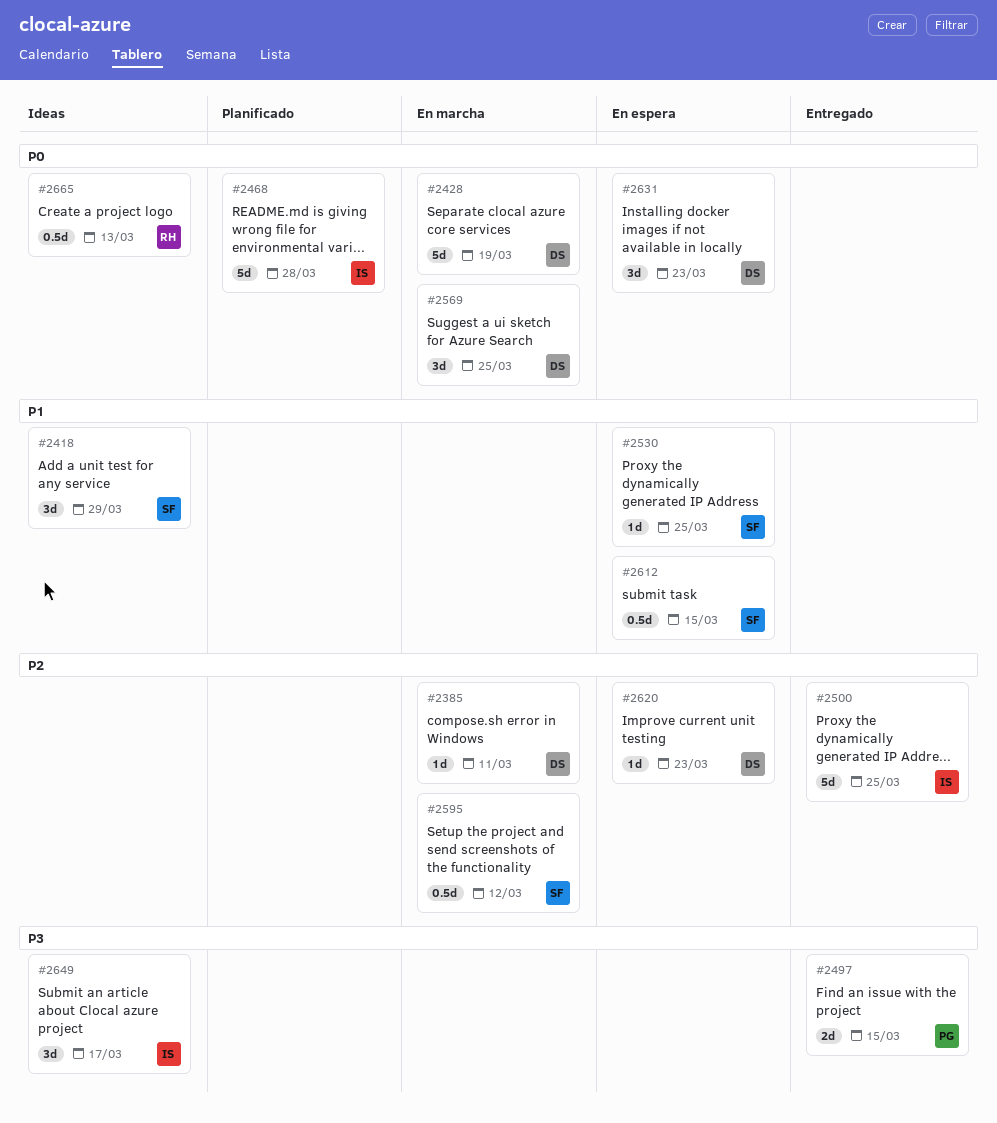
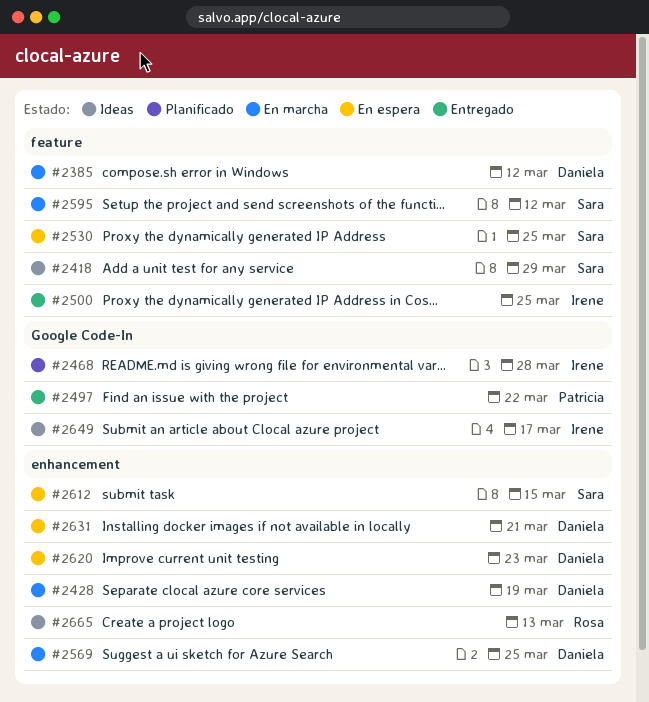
#2385, due: Mar 11 -> Mar 12
#2497, due: Mar 15 -> Mar 22
#2631, due: Mar 23 -> Mar 21

